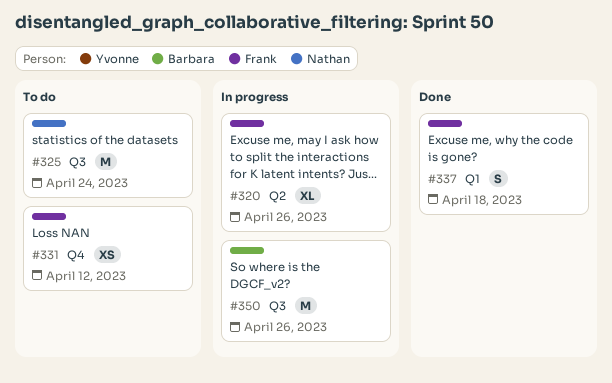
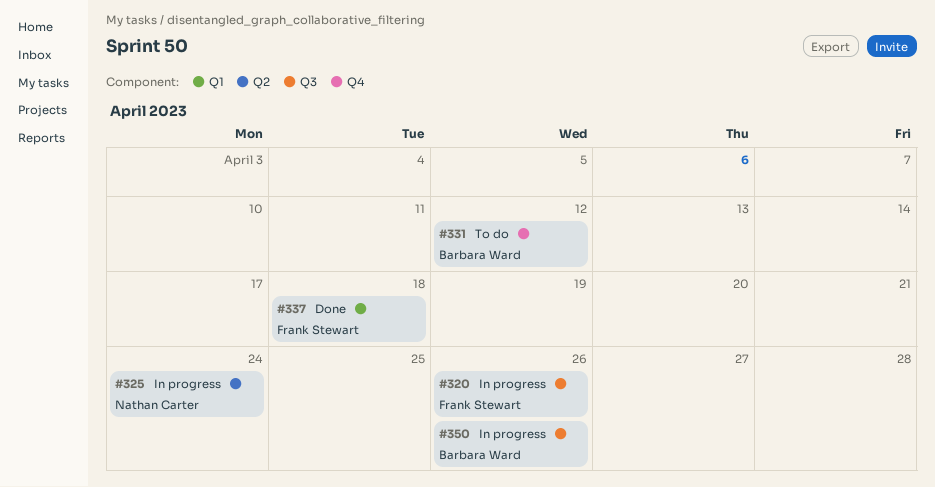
#320, label: Q2 -> Q3
#325, status: To do -> In progress
#325, label: Q3 -> Q2
#331, owner: Frank Stewart -> Barbara Ward

